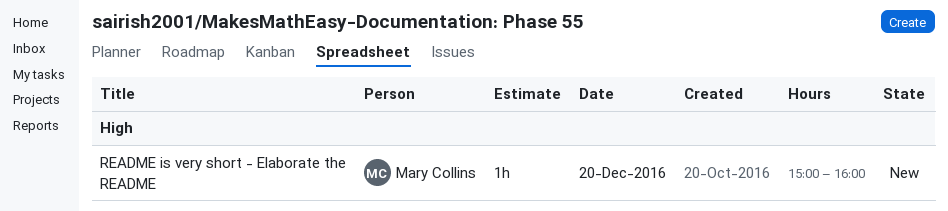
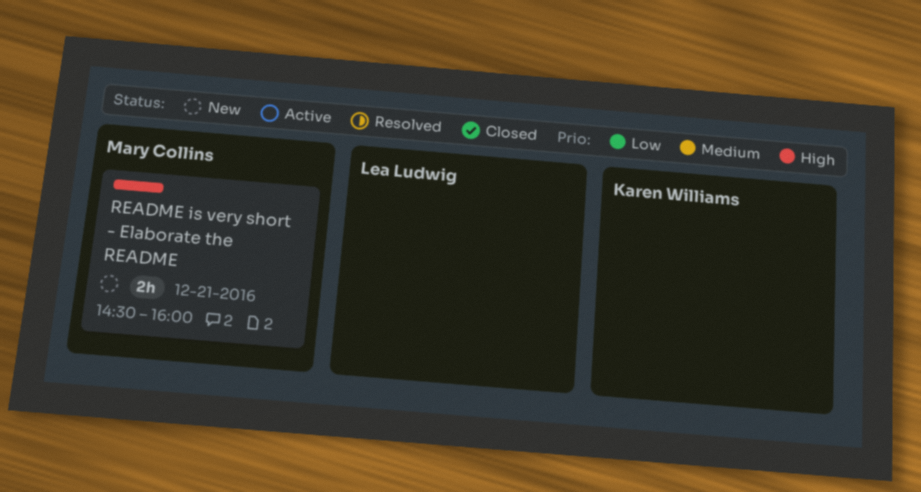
README is very short - Elaborate the README, estimate: 1h -> 2h
README is very short - Elaborate the README, day: Dec 20 -> Dec 21
README is very short - Elaborate the README, begins: 15:00 -> 14:30

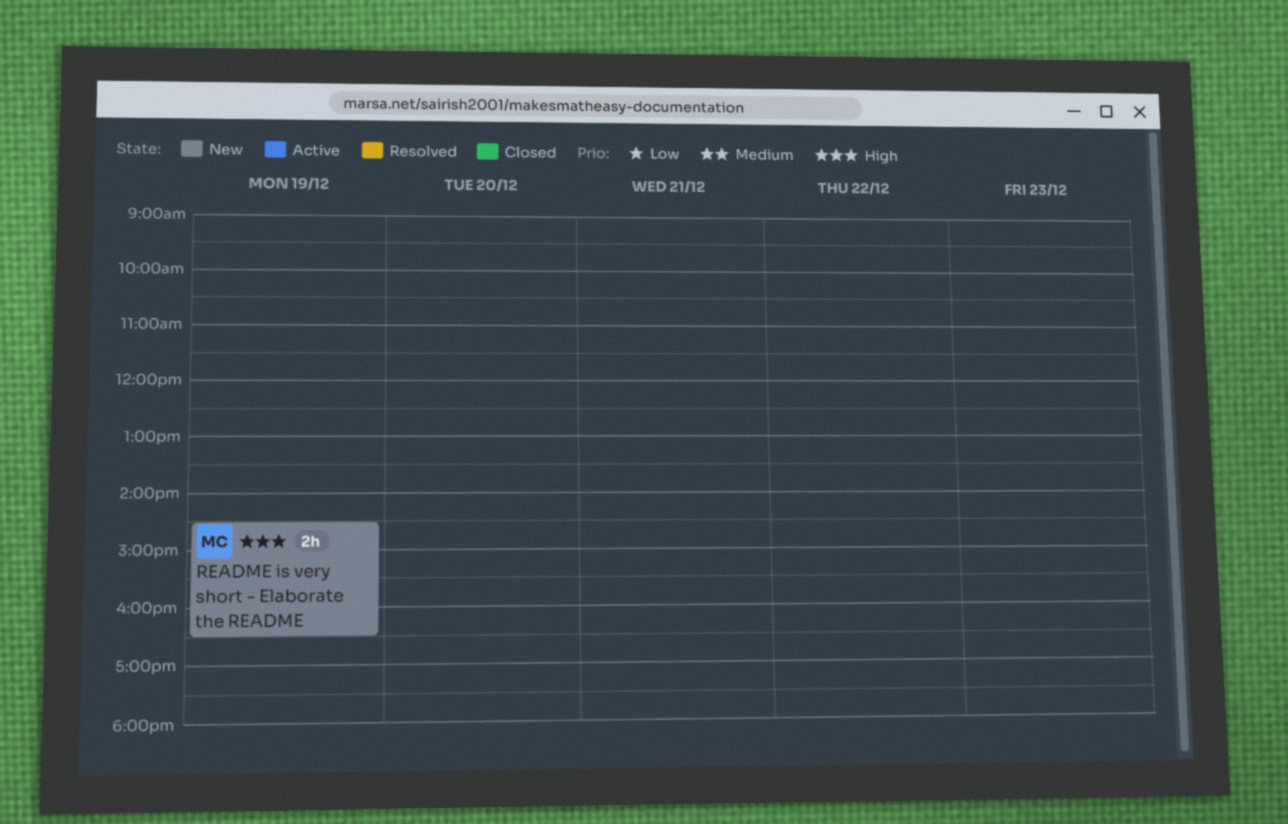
README is very short - Elaborate the README, day: Dec 21 -> Dec 19
README is very short - Elaborate the README, ends: 16:00 -> 16:30

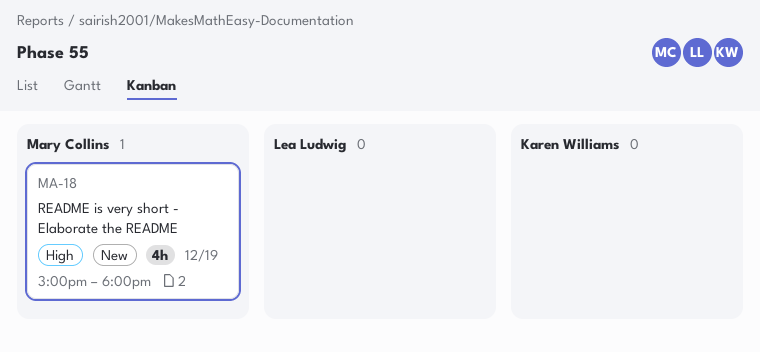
README is very short - Elaborate the README, estimate: 2h -> 4h
README is very short - Elaborate the README, begins: 14:30 -> 15:00
README is very short - Elaborate the README, ends: 16:30 -> 18:00

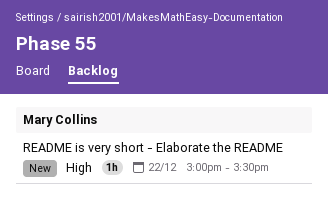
README is very short - Elaborate the README, estimate: 4h -> 1h
README is very short - Elaborate the README, day: Dec 19 -> Dec 22
README is very short - Elaborate the README, ends: 18:00 -> 15:30

